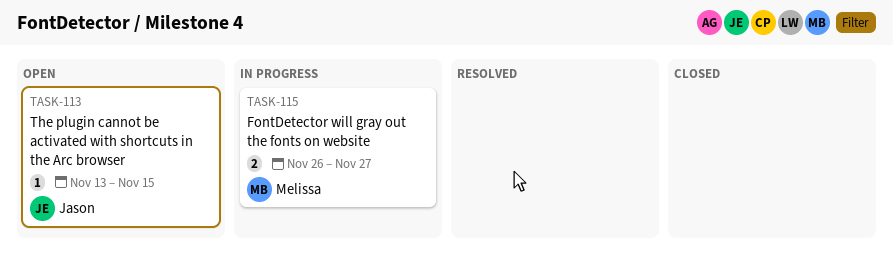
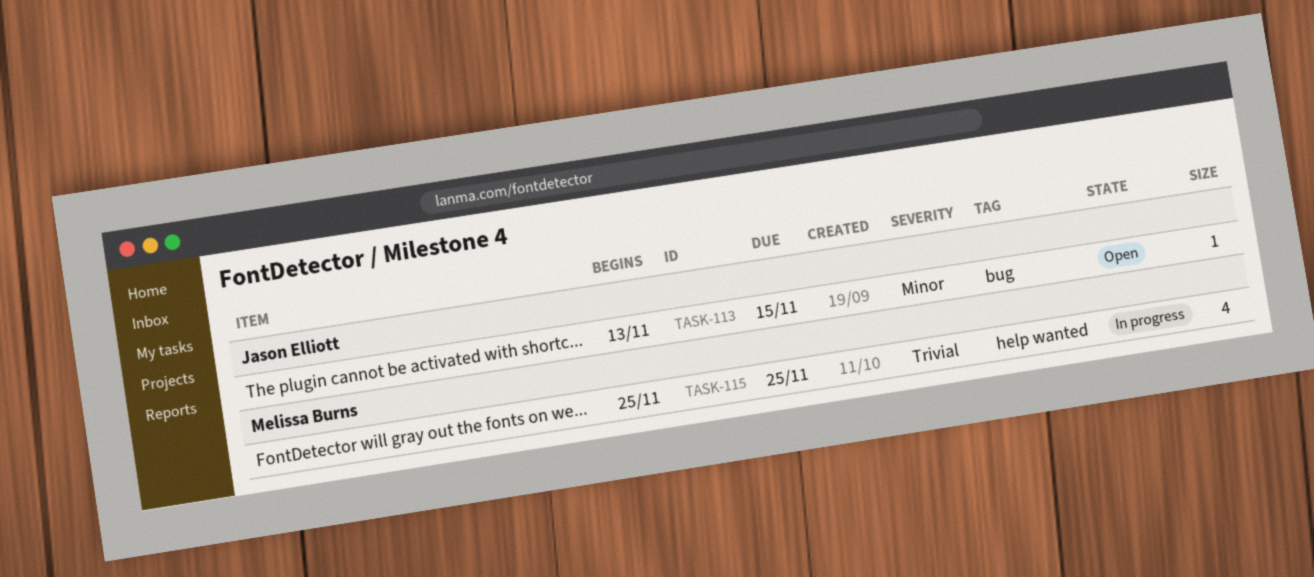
TASK-115, estimate: 2 -> 4
TASK-115, start: Nov 26 -> Nov 25
TASK-115, due: Nov 27 -> Nov 25

